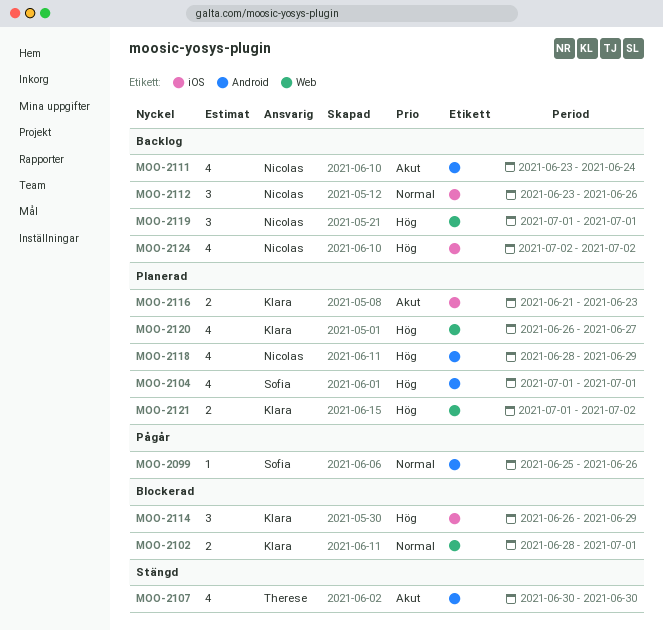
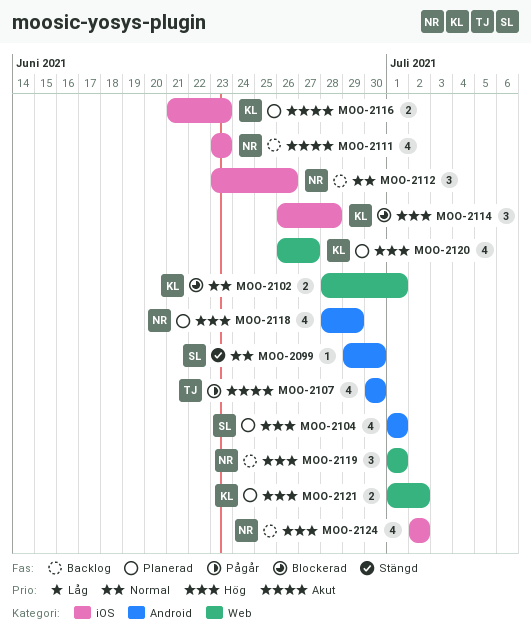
MOO-2099, status: Pågår -> Stängd
MOO-2099, start: Jun 25 -> Jun 29
MOO-2099, due: Jun 26 -> Jun 30
MOO-2107, status: Stängd -> Pågår
MOO-2111, label: Android -> iOS
MOO-2111, due: Jun 24 -> Jun 23
MOO-2114, due: Jun 29 -> Jun 28

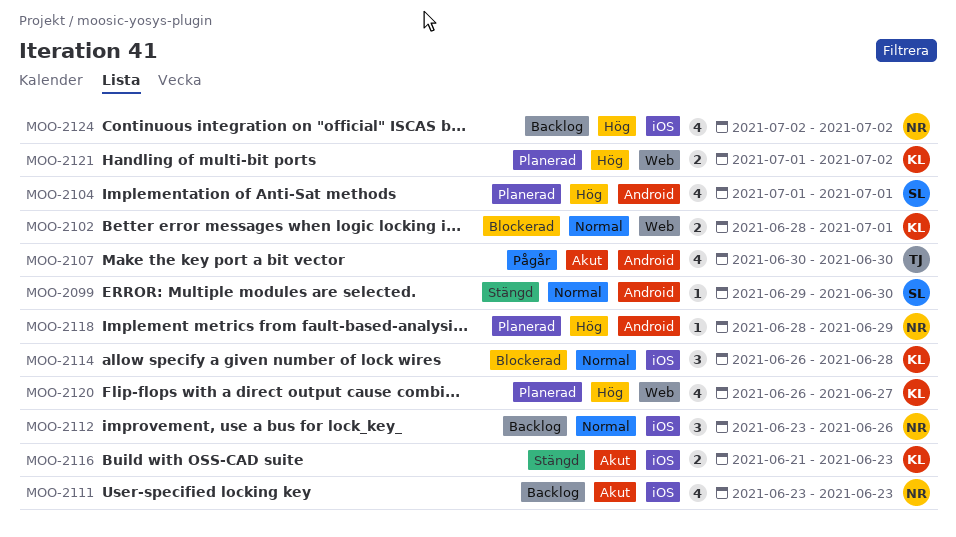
MOO-2114, priority: Hög -> Normal
MOO-2116, status: Planerad -> Stängd
MOO-2118, estimate: 4 -> 1
MOO-2119: present -> none

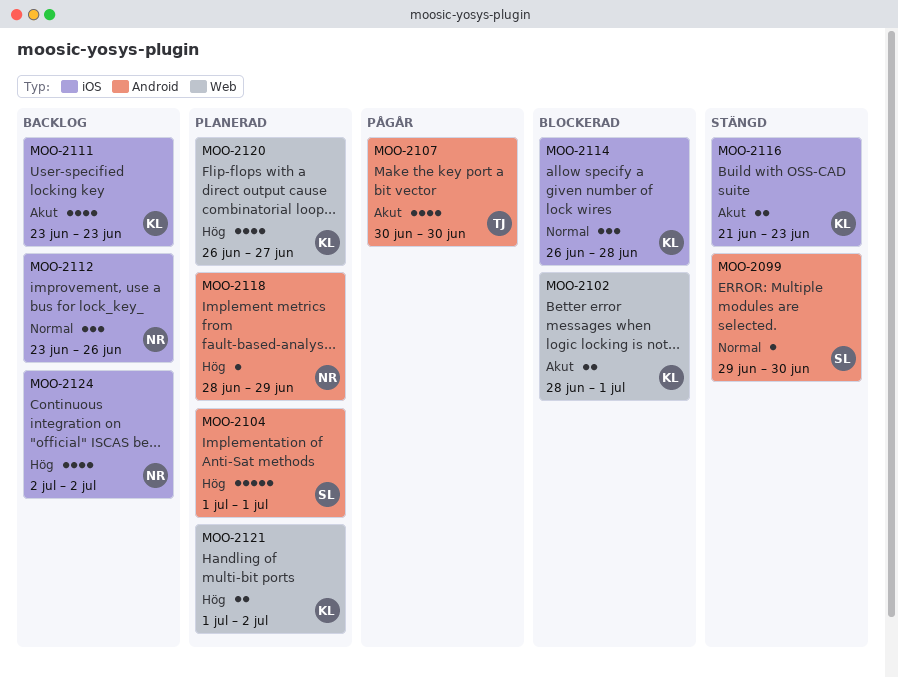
MOO-2102, priority: Normal -> Akut
MOO-2104, estimate: 4 -> 5
MOO-2111, owner: NR -> KL

